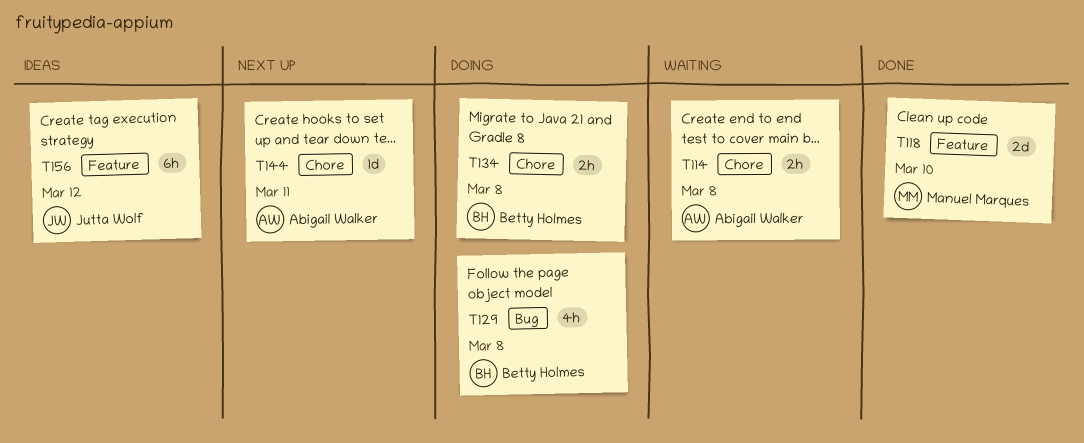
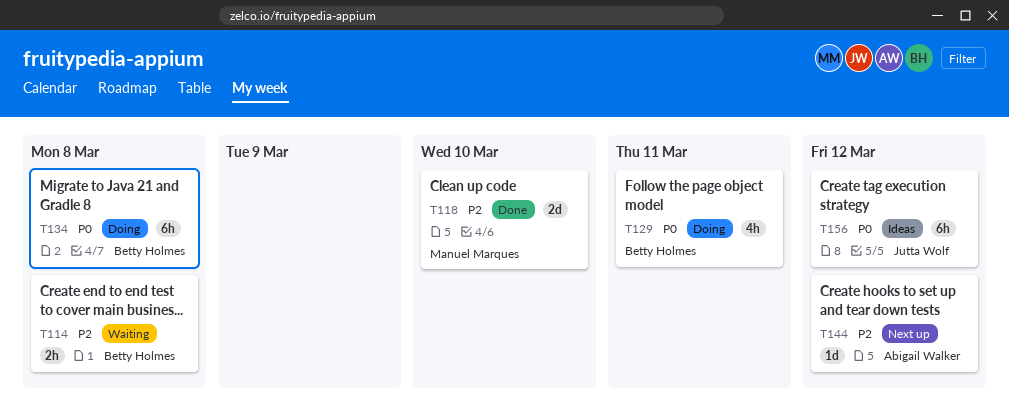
T114, owner: Abigail Walker -> Betty Holmes
T129, due: Mar 8 -> Mar 11
T134, estimate: 2h -> 6h
T144, due: Mar 11 -> Mar 12

